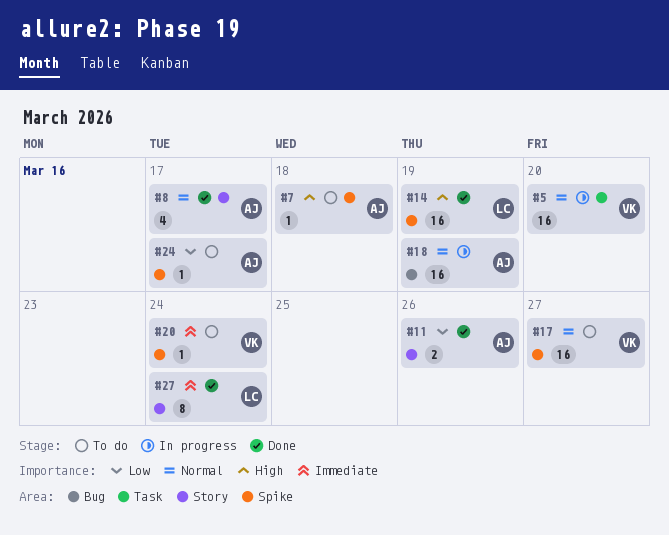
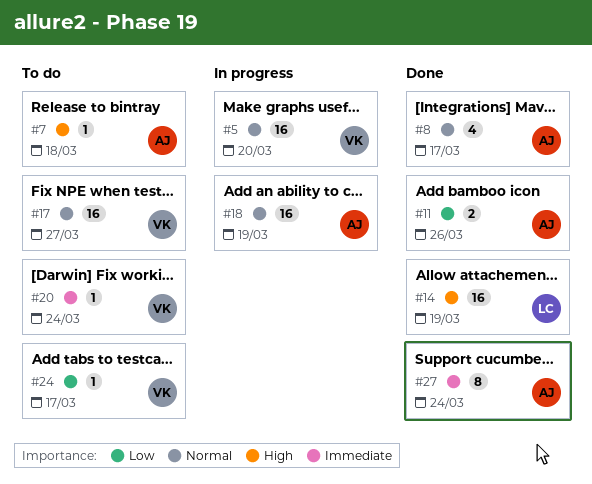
#24, owner: AJ -> VK
#27, owner: LC -> AJ

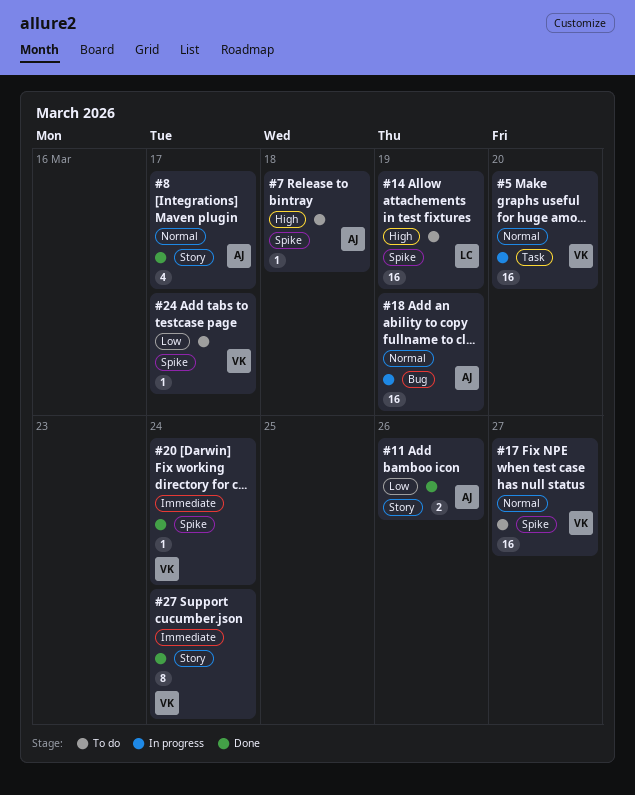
#14, status: Done -> To do
#20, status: To do -> Done
#27, owner: AJ -> VK

